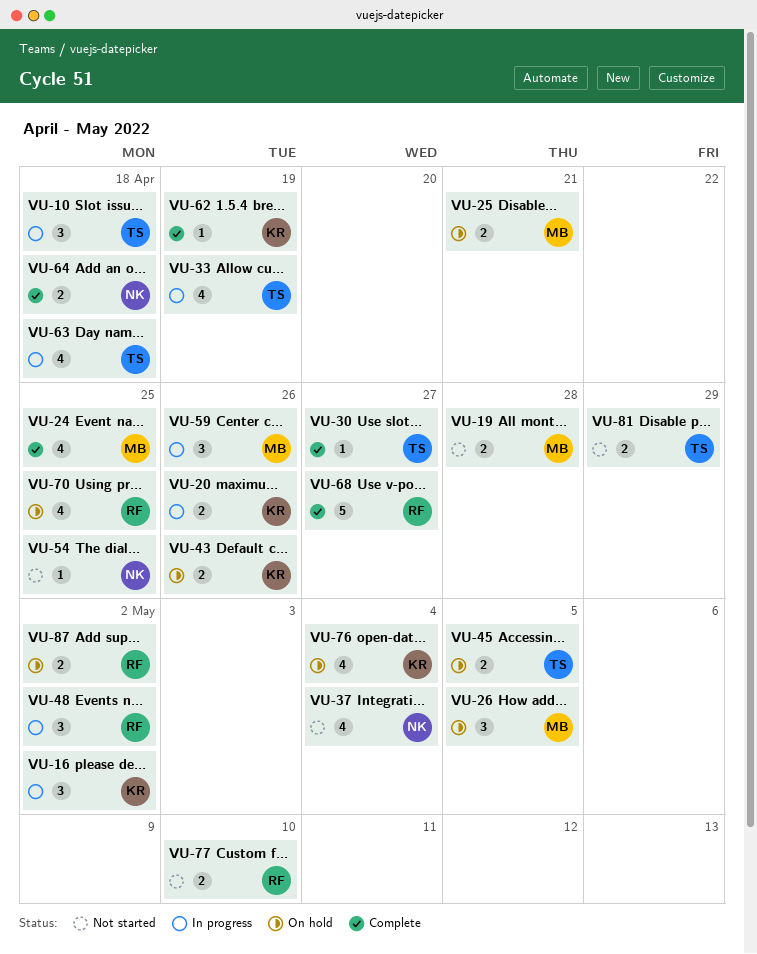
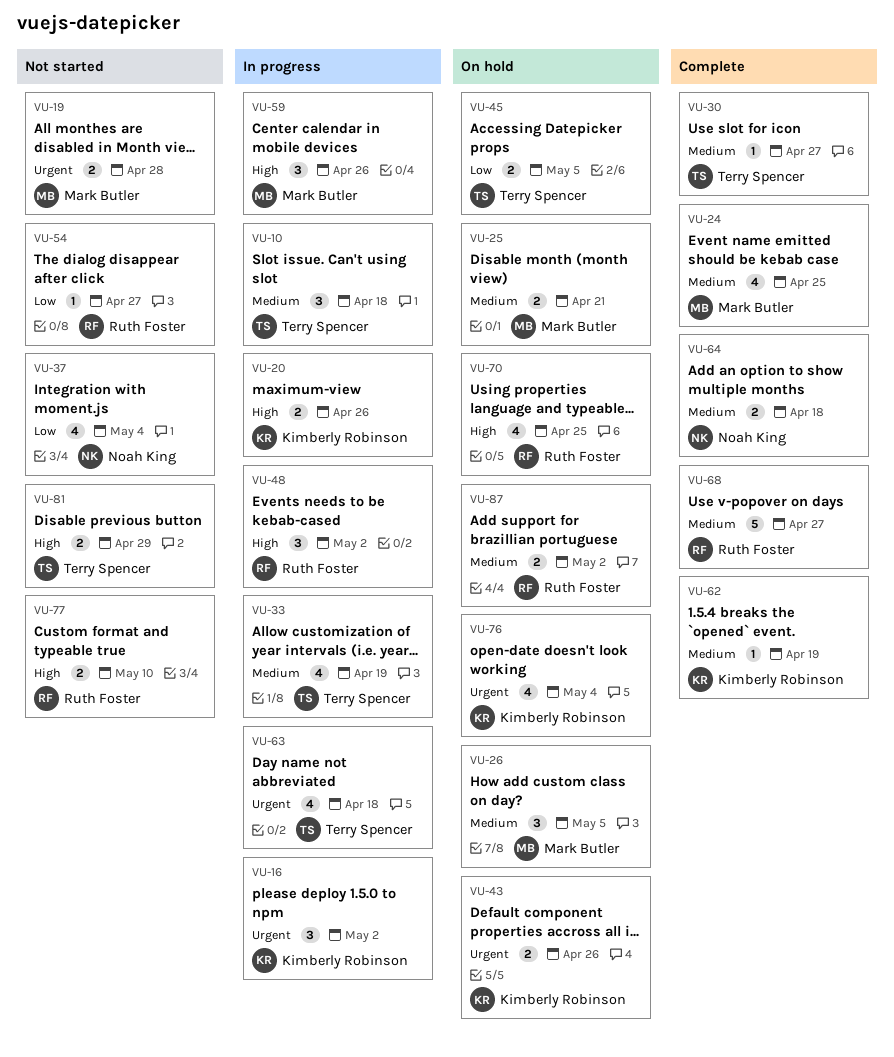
VU-54, owner: Noah King -> Ruth Foster
VU-54, due: Apr 25 -> Apr 27

